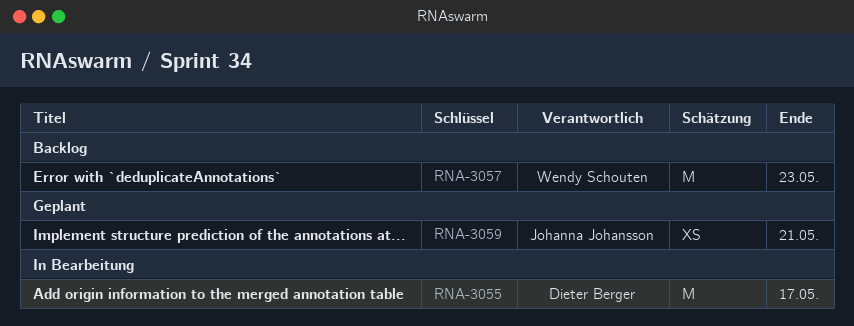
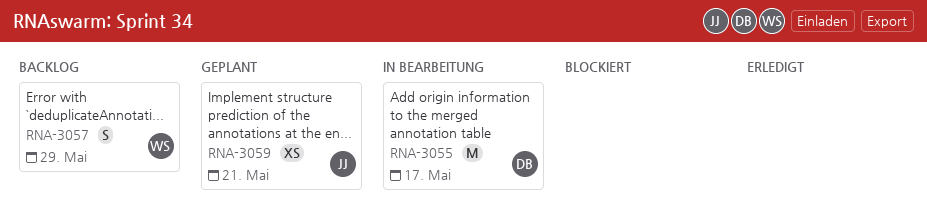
RNA-3057, estimate: M -> S
RNA-3057, due: May 23 -> May 29

